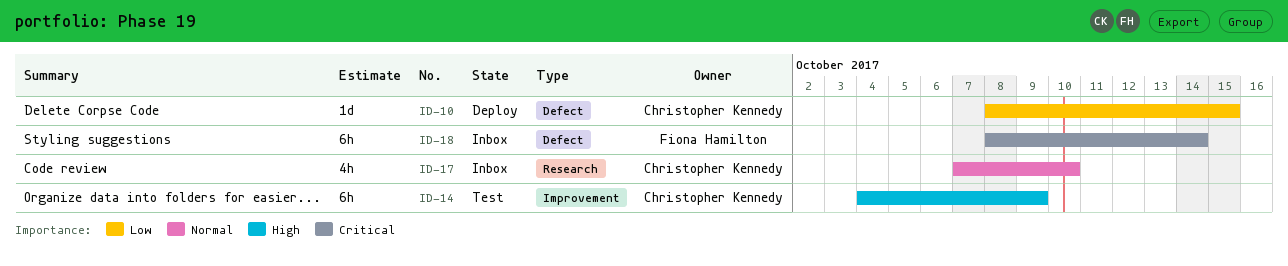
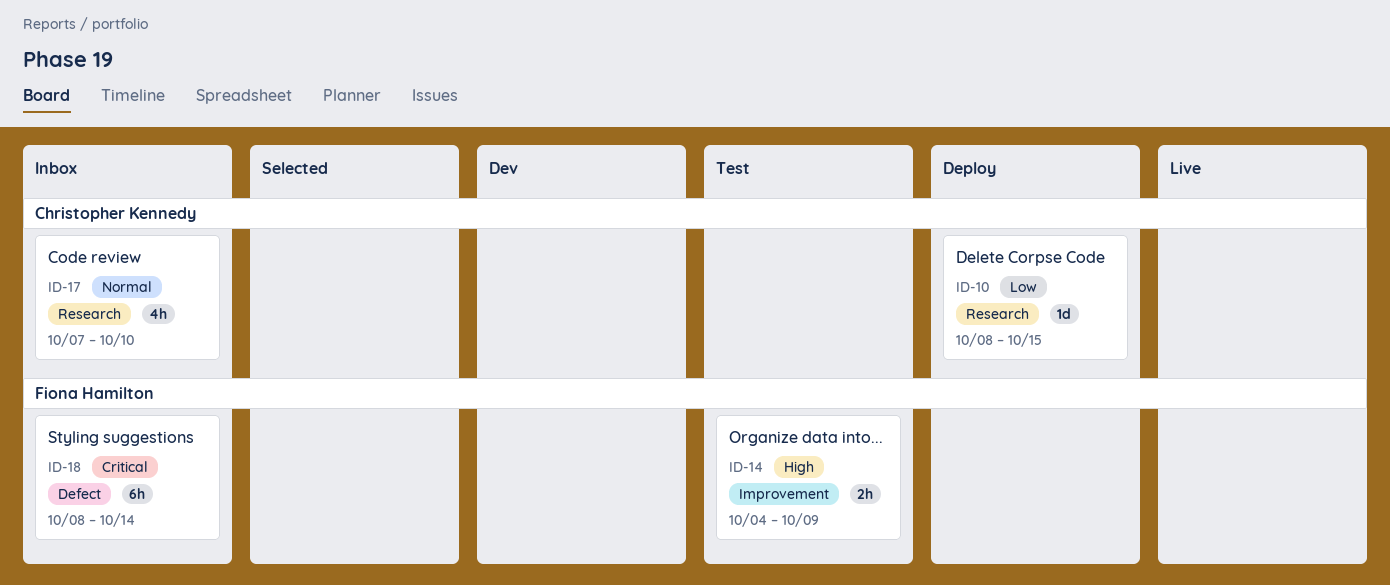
ID-10, label: Defect -> Research
ID-14, owner: Christopher Kennedy -> Fiona Hamilton
ID-14, estimate: 6h -> 2h

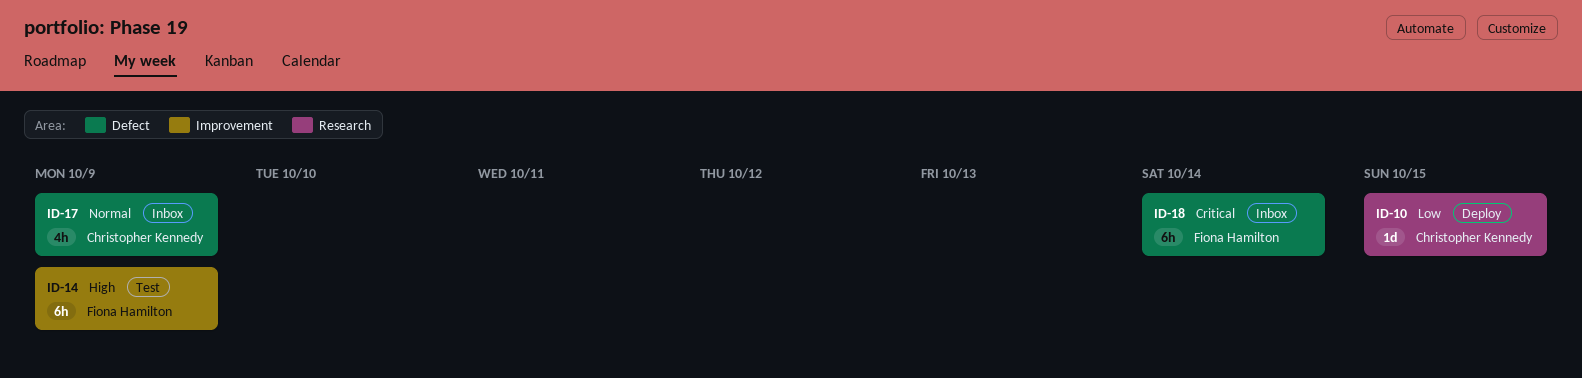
ID-14, estimate: 2h -> 6h
ID-17, label: Research -> Defect
ID-17, due: Oct 10 -> Oct 9

